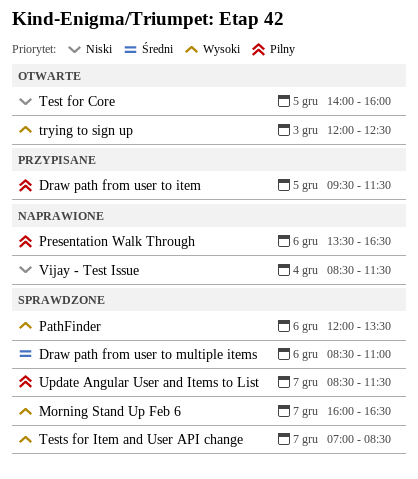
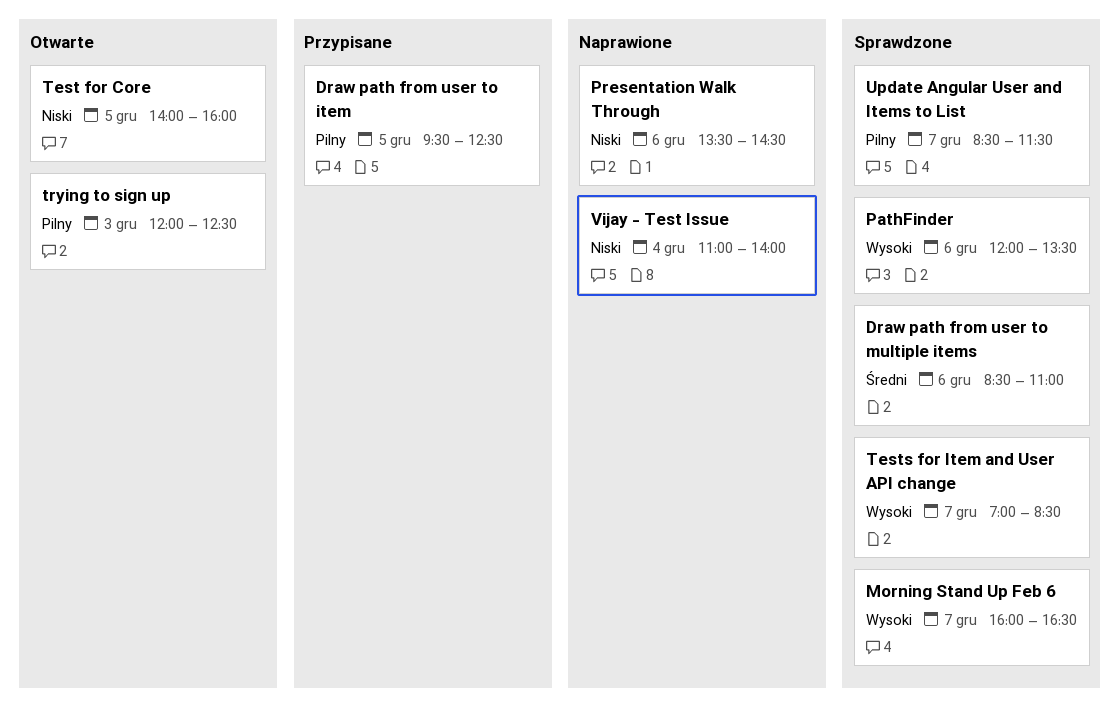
Draw path from user to item, ends: 11:30 -> 12:30
Presentation Walk Through, priority: Pilny -> Niski
Presentation Walk Through, ends: 16:30 -> 14:30
trying to sign up, priority: Wysoki -> Pilny
Vijay - Test Issue, begins: 08:30 -> 11:00
Vijay - Test Issue, ends: 11:30 -> 14:00

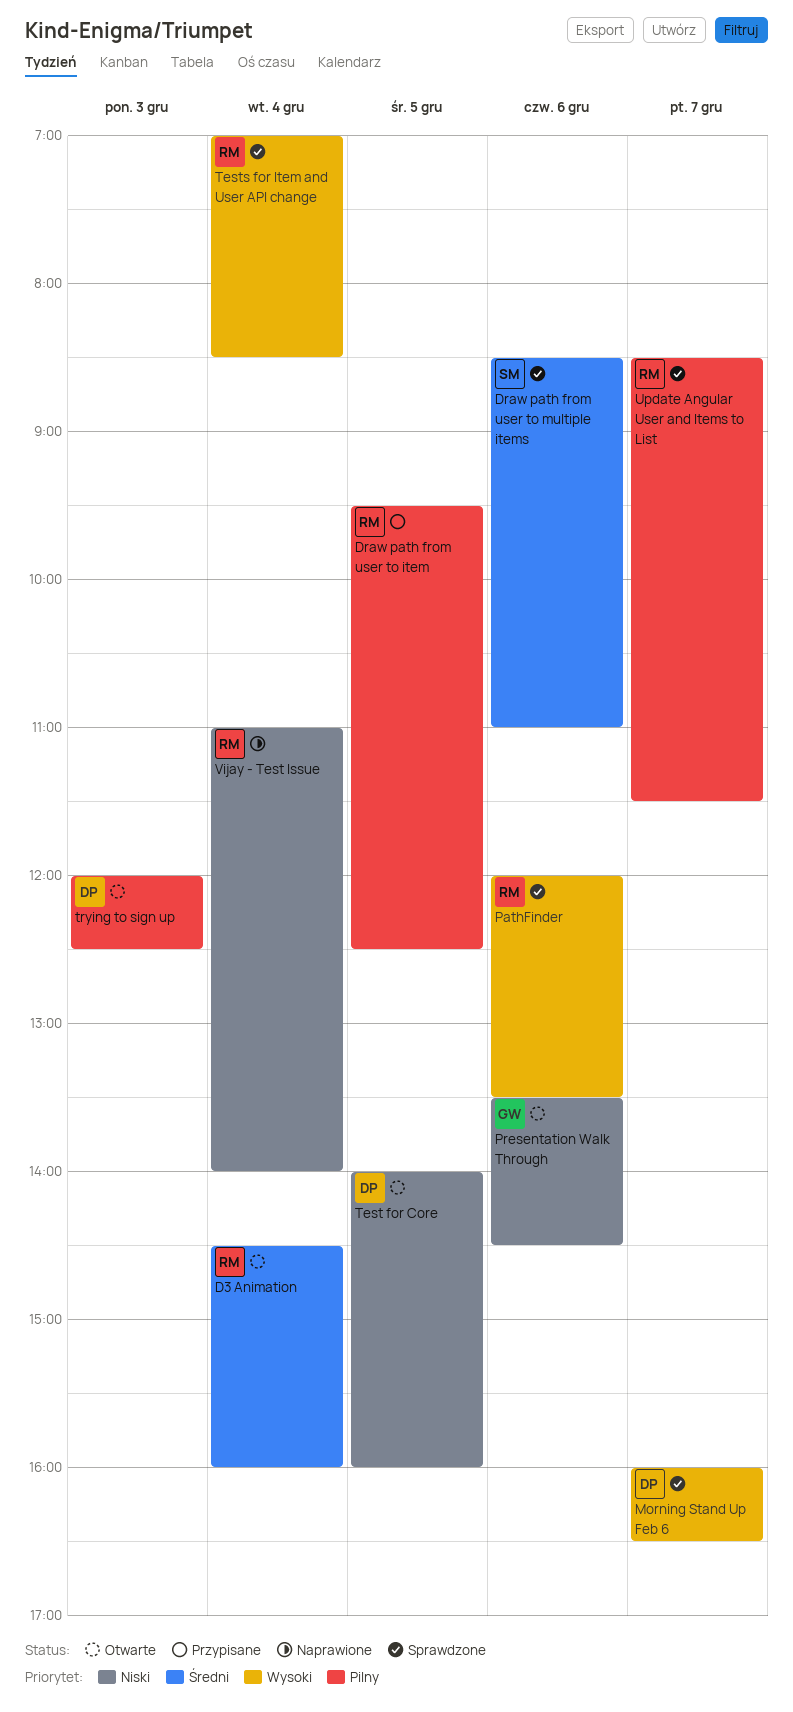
D3 Animation: none -> present
Presentation Walk Through, status: Naprawione -> Otwarte
Tests for Item and User API change, day: Dec 7 -> Dec 4

